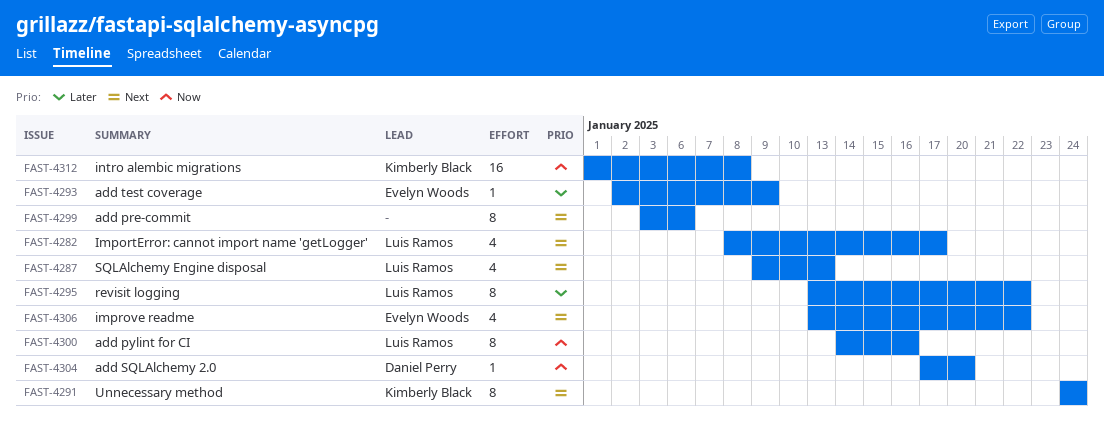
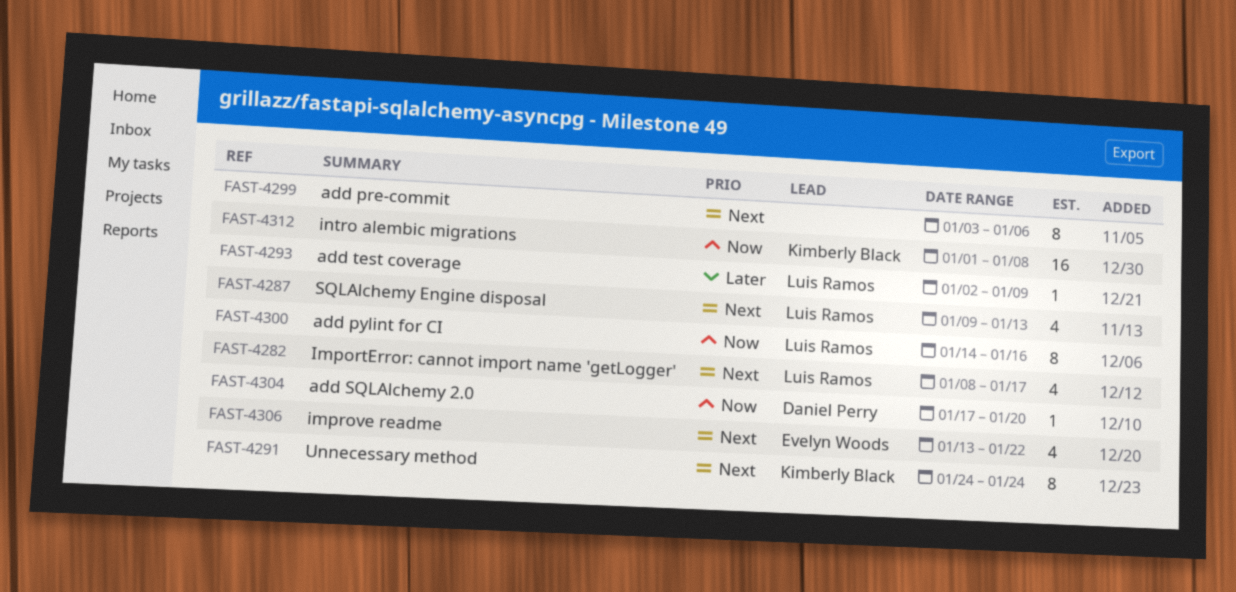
FAST-4293, owner: Evelyn Woods -> Luis Ramos
FAST-4295: present -> none

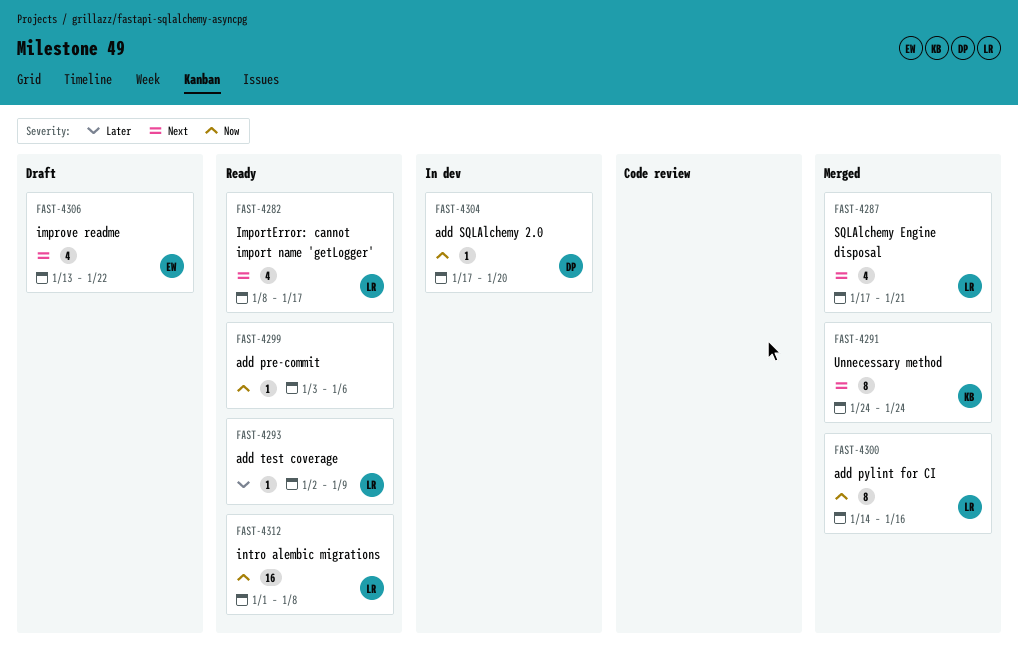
FAST-4287, start: Jan 9 -> Jan 17
FAST-4287, due: Jan 13 -> Jan 21
FAST-4299, priority: Next -> Now
FAST-4299, estimate: 8 -> 1
FAST-4312, owner: Kimberly Black -> Luis Ramos

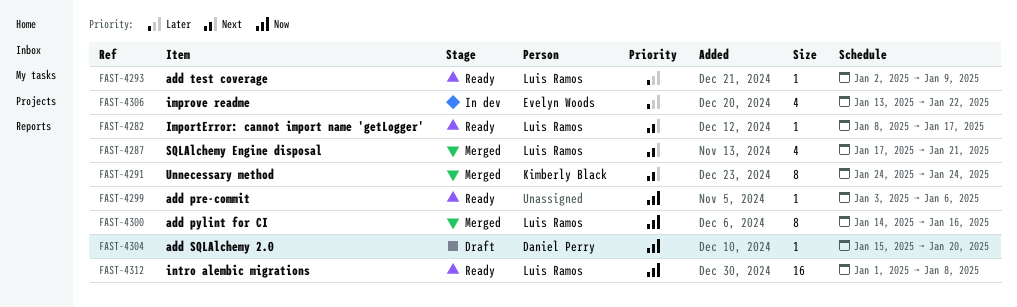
FAST-4282, estimate: 4 -> 1
FAST-4304, status: In dev -> Draft
FAST-4304, start: Jan 17 -> Jan 15
FAST-4306, status: Draft -> In dev
FAST-4306, priority: Next -> Later

